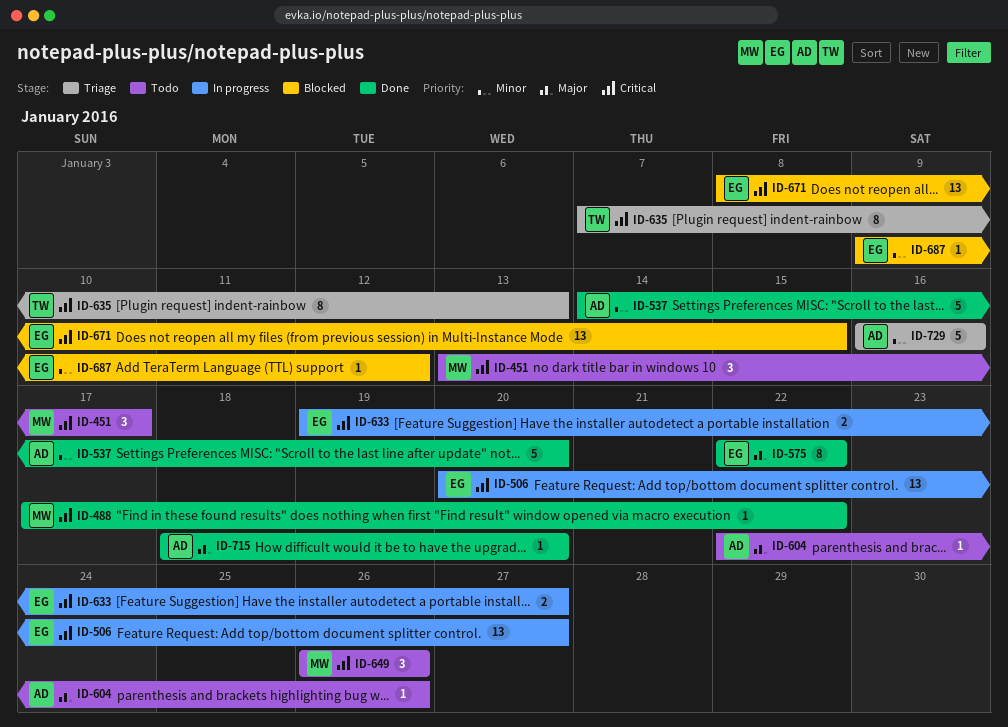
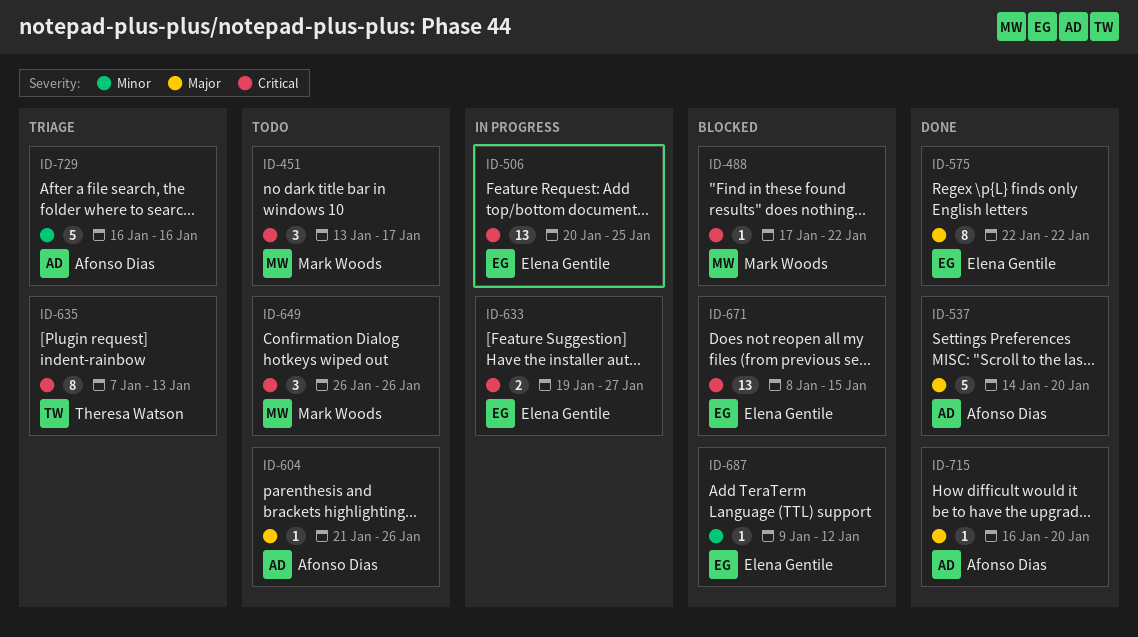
ID-488, status: Done -> Blocked
ID-506, due: Jan 27 -> Jan 25
ID-537, priority: Minor -> Major
ID-604, start: Jan 22 -> Jan 21
ID-715, start: Jan 18 -> Jan 16

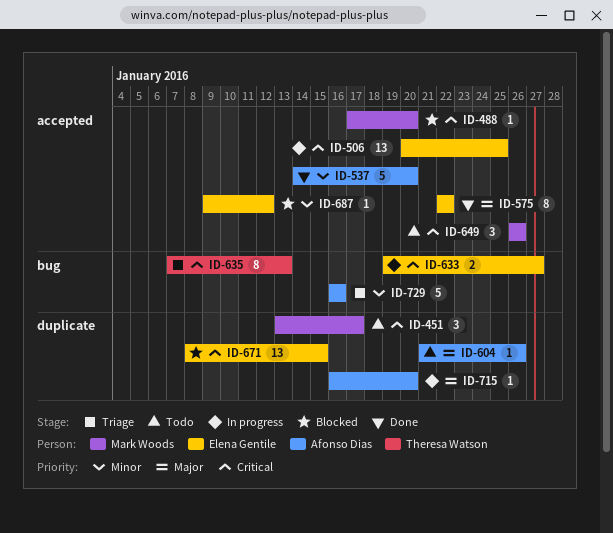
ID-488, due: Jan 22 -> Jan 20
ID-537, priority: Major -> Minor
ID-715, status: Done -> In progress

